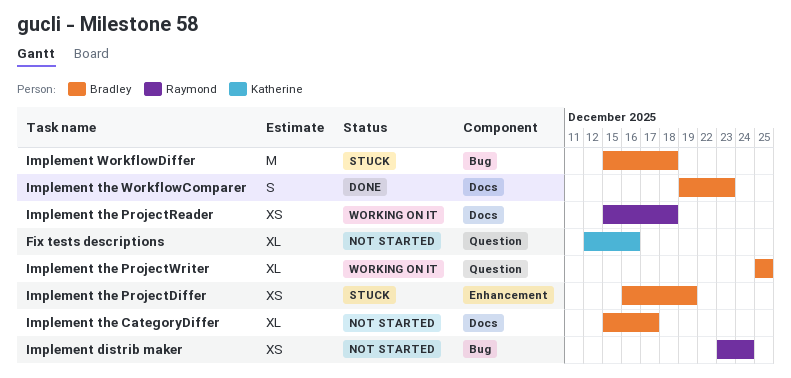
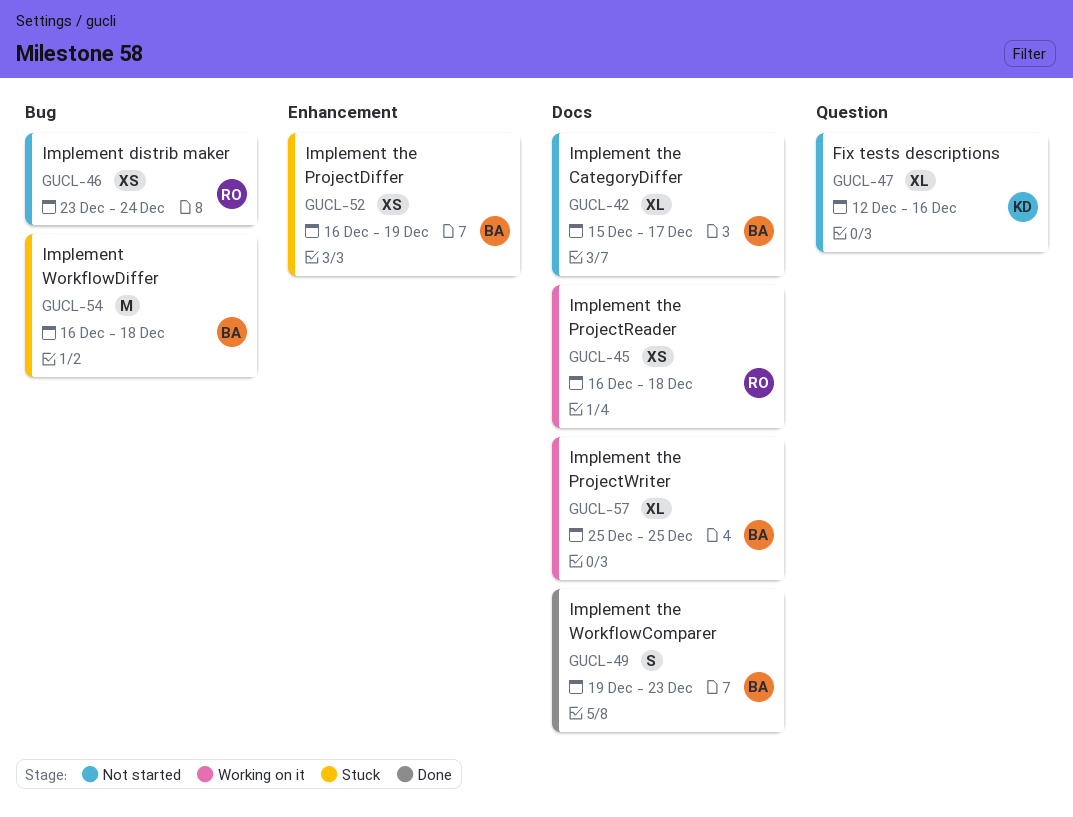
Implement the ProjectReader, start: Dec 15 -> Dec 16
Implement the ProjectWriter, label: Question -> Docs
Implement WorkflowDiffer, start: Dec 15 -> Dec 16

